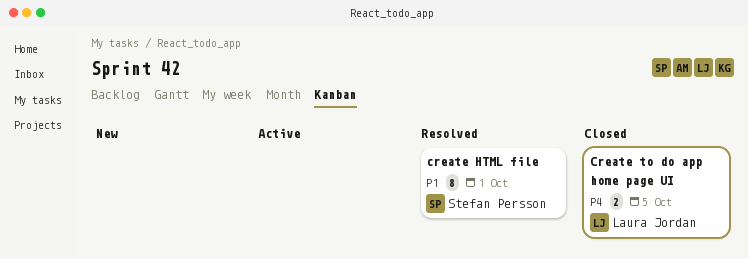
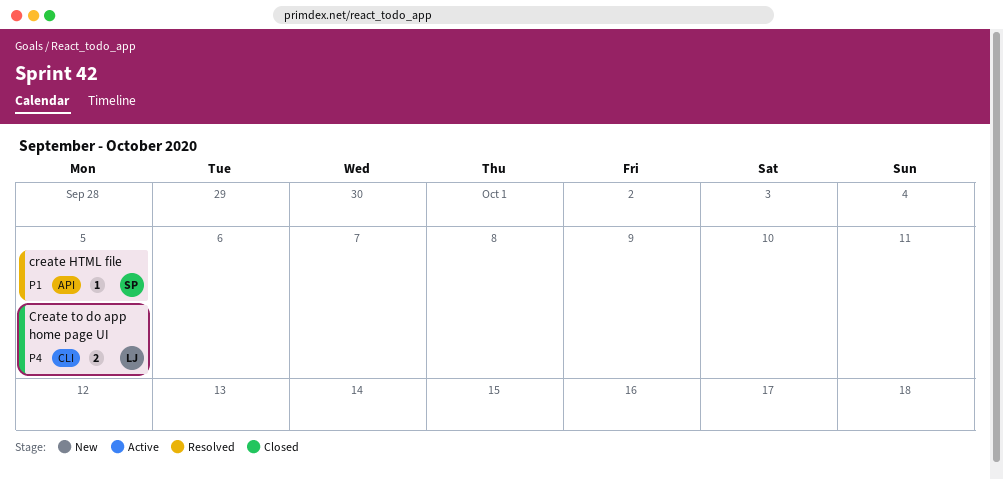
create HTML file, estimate: 8 -> 1
create HTML file, due: Oct 1 -> Oct 5

